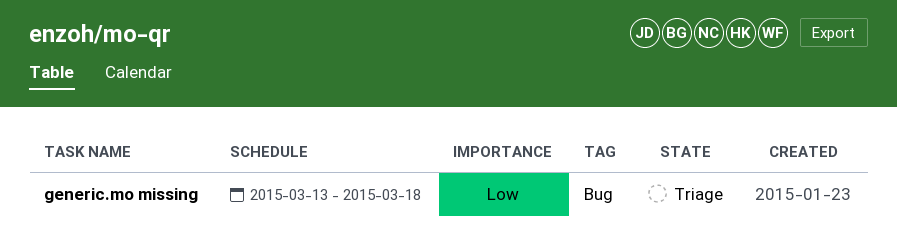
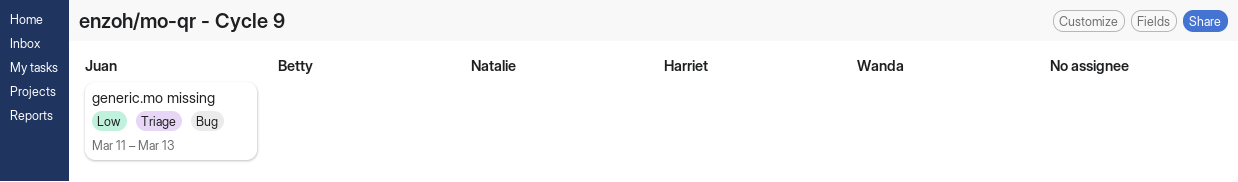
generic.mo missing, start: Mar 13 -> Mar 11
generic.mo missing, due: Mar 18 -> Mar 13

